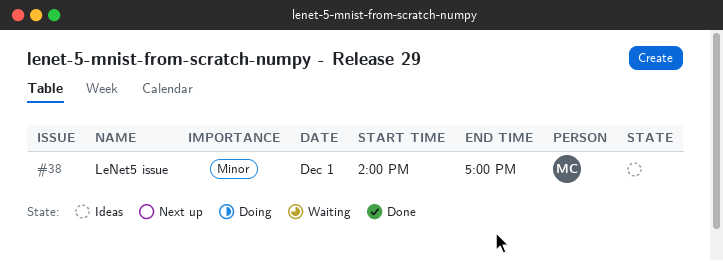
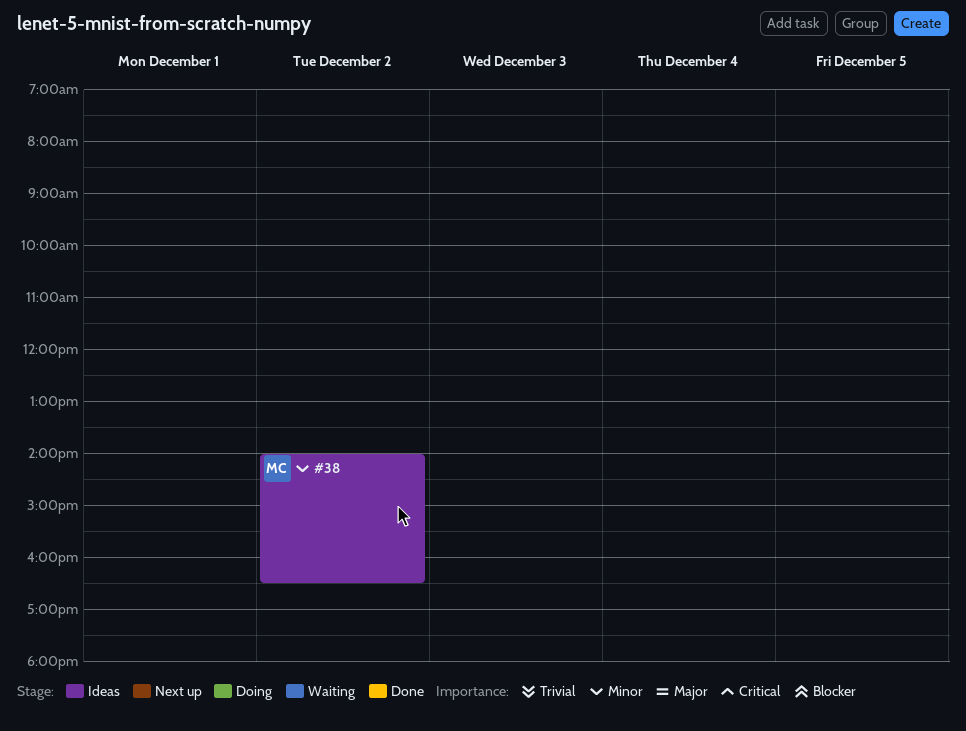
#38, day: Dec 1 -> Dec 2
#38, ends: 17:00 -> 16:30

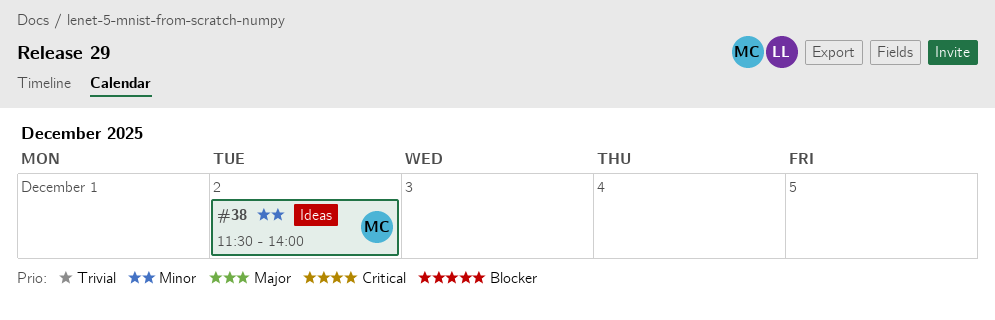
#38, begins: 14:00 -> 11:30
#38, ends: 16:30 -> 14:00

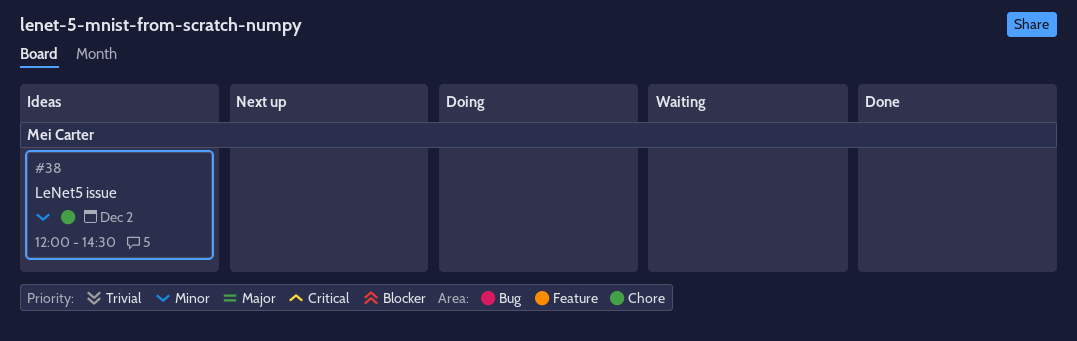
#38, begins: 11:30 -> 12:00
#38, ends: 14:00 -> 14:30

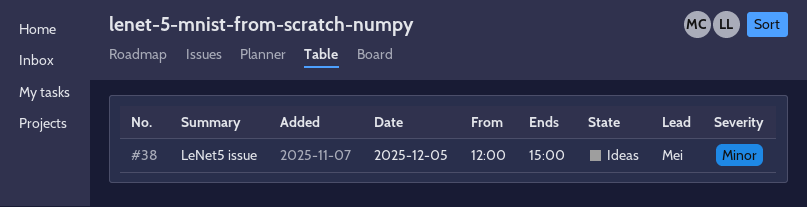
#38, day: Dec 2 -> Dec 5
#38, ends: 14:30 -> 15:00

